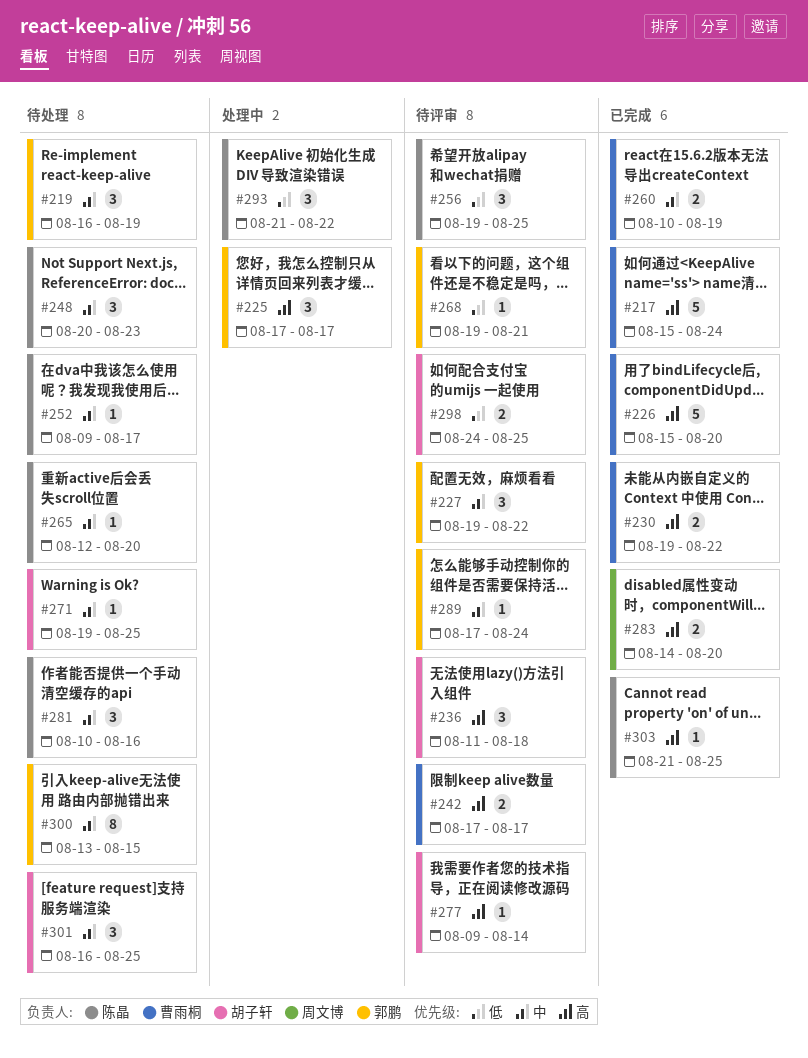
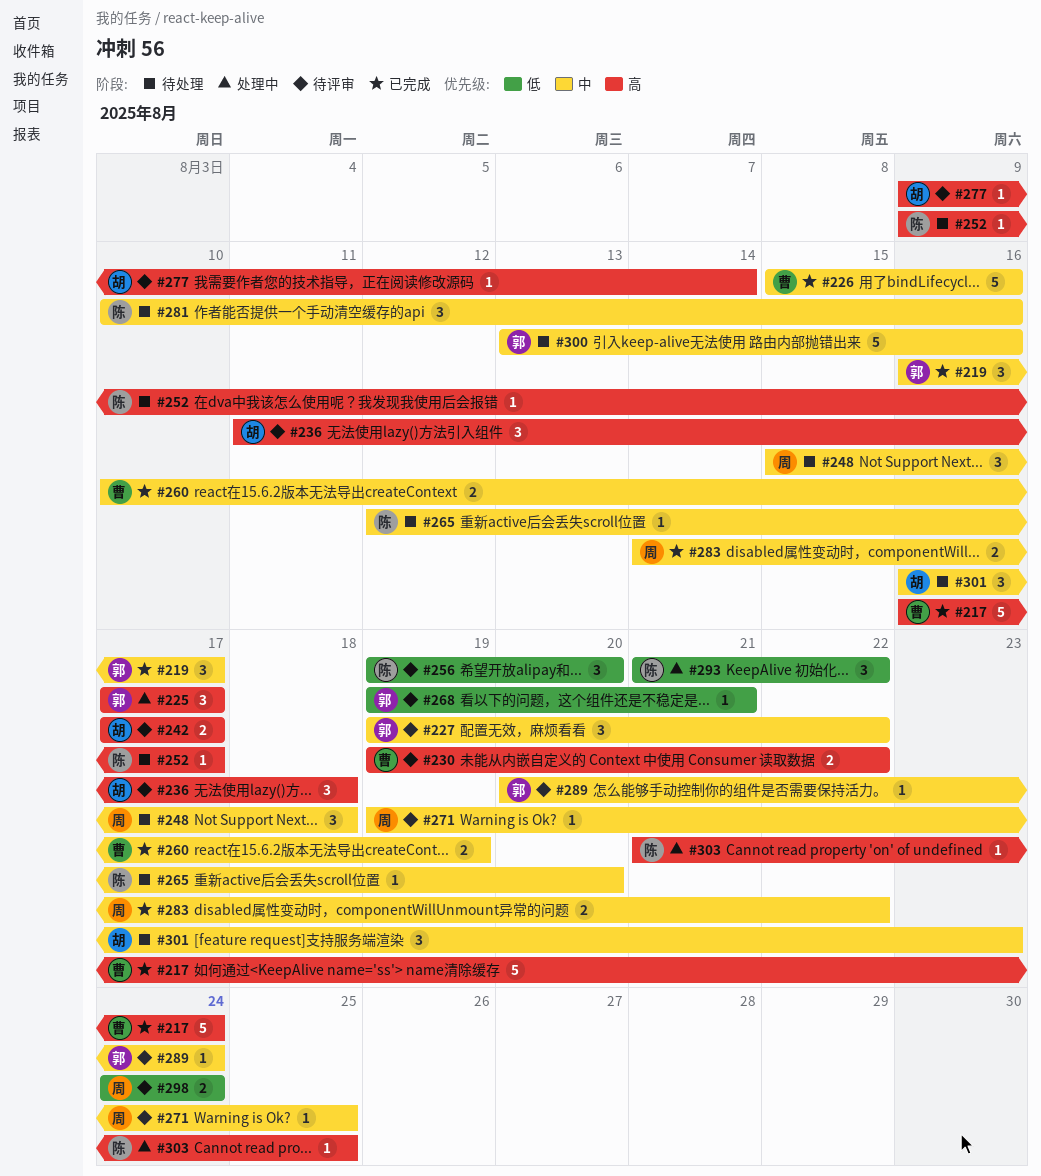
#217, start: Aug 15 -> Aug 16
#219, status: 待处理 -> 已完成
#219, due: Aug 19 -> Aug 17
#226, priority: 高 -> 中
#226, due: Aug 20 -> Aug 16
#230, status: 已完成 -> 待评审
#242, owner: 曹雨桐 -> 胡子轩
#248, owner: 陈晶 -> 周文博
#248, start: Aug 20 -> Aug 15
#248, due: Aug 23 -> Aug 18
#252, priority: 中 -> 高
#256, due: Aug 25 -> Aug 20
#271, status: 待处理 -> 待评审
#271, owner: 胡子轩 -> 周文博
#283, priority: 高 -> 中
#283, due: Aug 20 -> Aug 22
#289, start: Aug 17 -> Aug 20
#298, owner: 胡子轩 -> 周文博
#298, due: Aug 25 -> Aug 24
#300, estimate: 8 -> 5
#300, due: Aug 15 -> Aug 16
#301, due: Aug 25 -> Aug 23
#303, status: 已完成 -> 处理中

